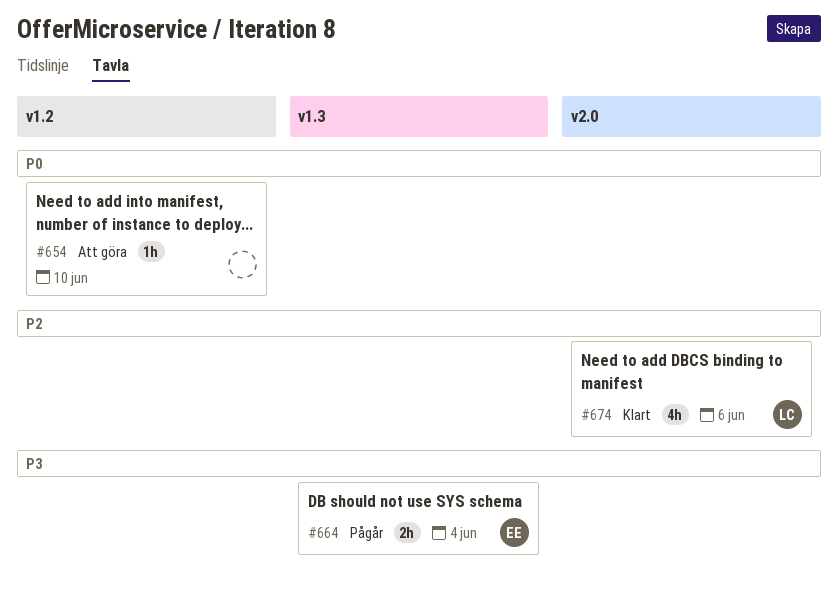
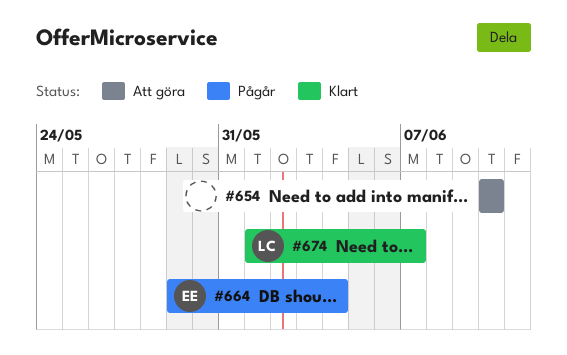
#674, due: Jun 6 -> Jun 7

